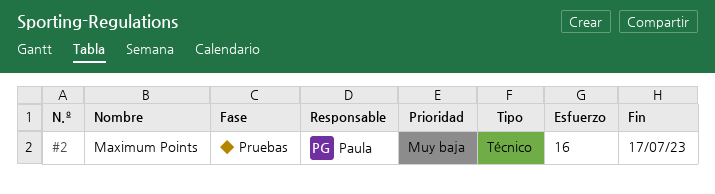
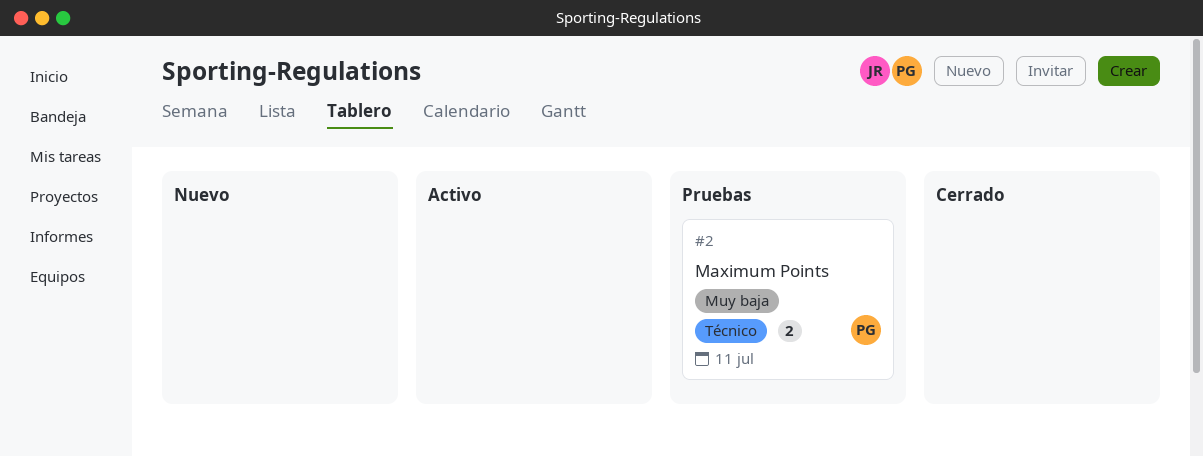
#2, estimate: 16 -> 2
#2, due: Jul 17 -> Jul 11

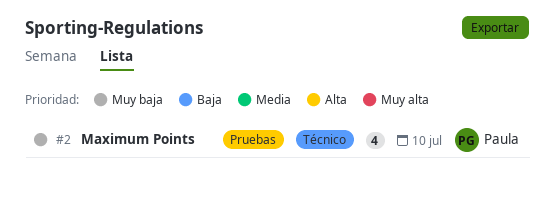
#2, estimate: 2 -> 4
#2, due: Jul 11 -> Jul 10

